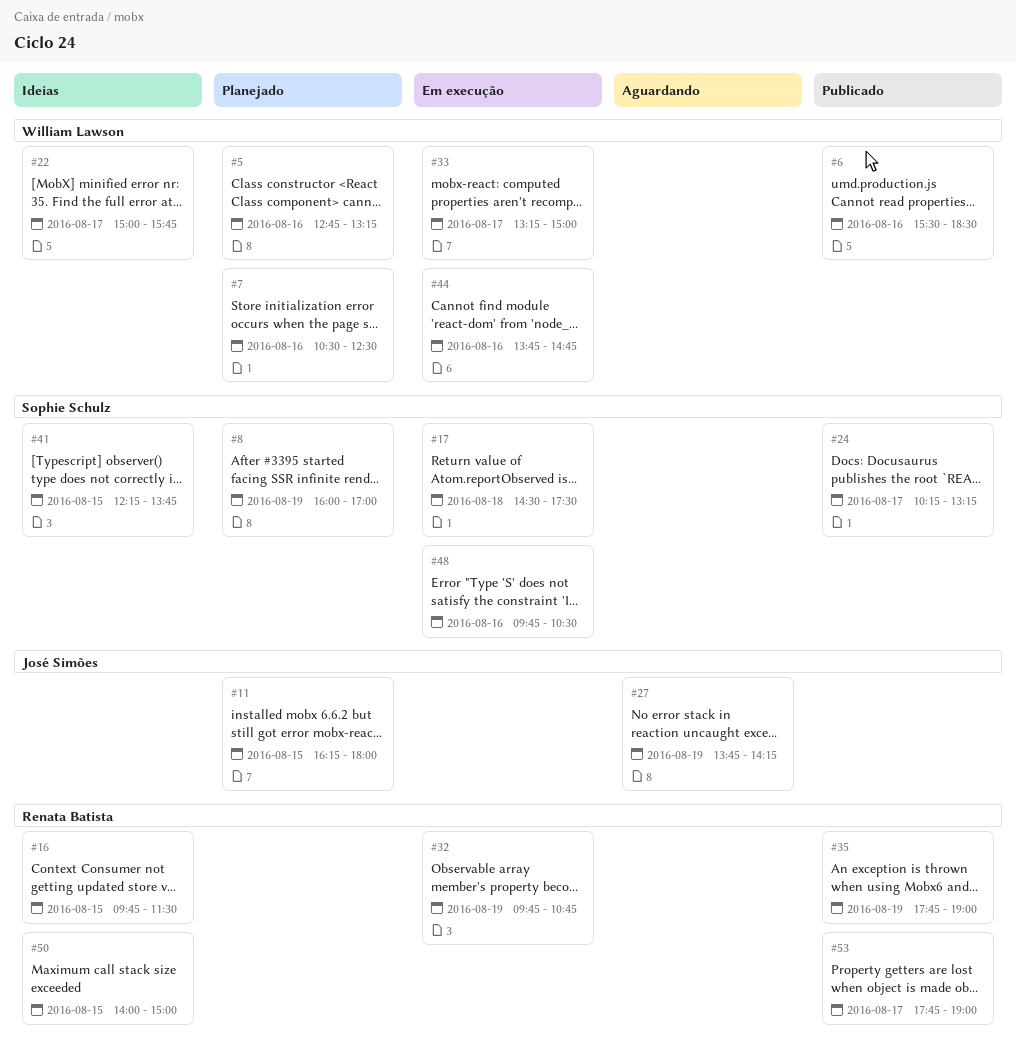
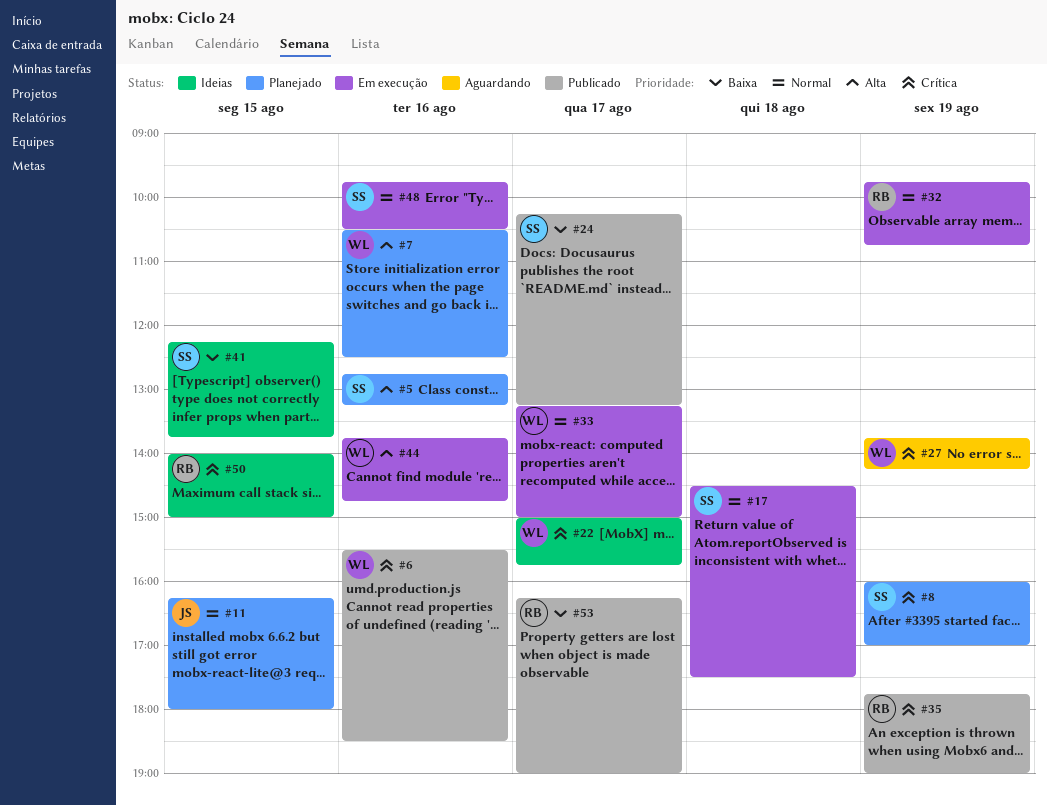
#5, owner: William Lawson -> Sophie Schulz
#16: present -> none
#27, owner: José Simões -> William Lawson
#53, begins: 17:45 -> 16:15

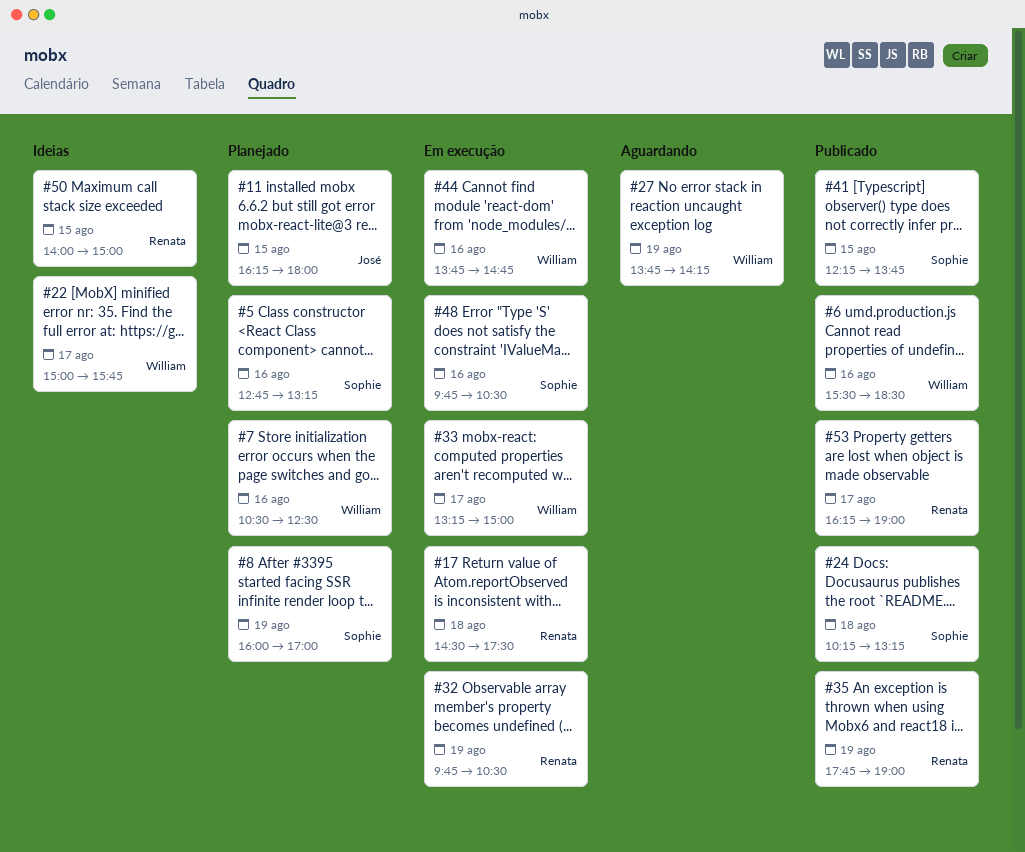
#17, owner: Sophie -> Renata
#24, day: Aug 17 -> Aug 18
#32, ends: 10:45 -> 10:30
#41, status: Ideias -> Publicado

